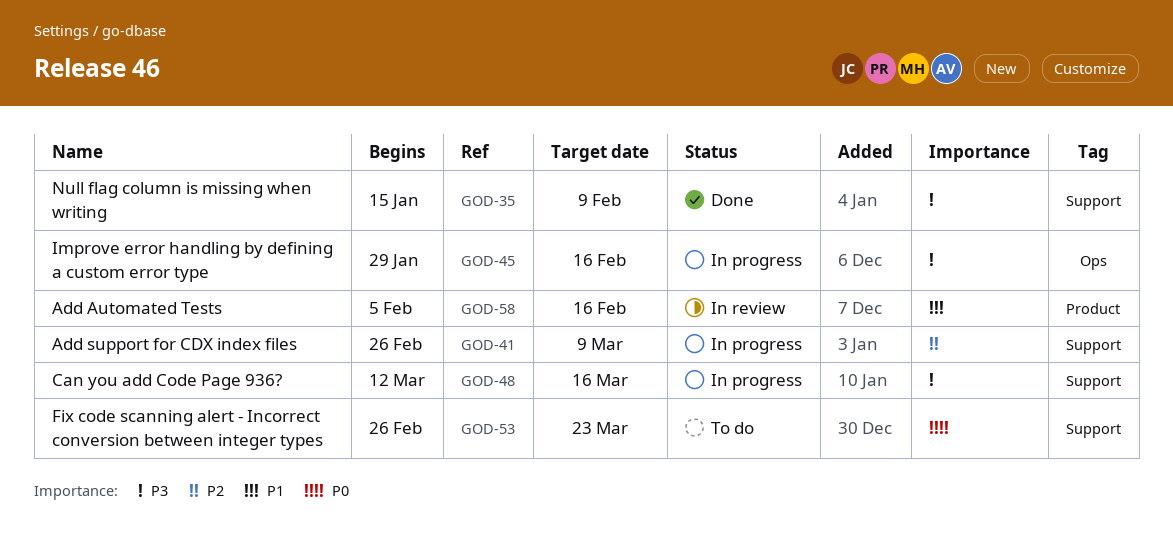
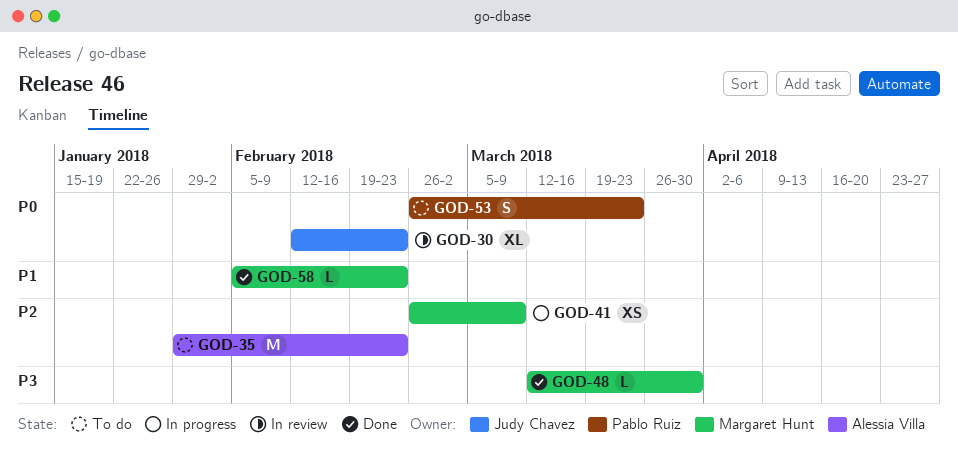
GOD-30: none -> present
GOD-35, status: Done -> To do
GOD-35, priority: P3 -> P2
GOD-35, start: Jan 15 -> Jan 29
GOD-35, due: Feb 9 -> Feb 23
GOD-45: present -> none
GOD-48, status: In progress -> Done
GOD-48, due: Mar 16 -> Mar 30
GOD-58, status: In review -> Done
GOD-58, due: Feb 16 -> Feb 23

